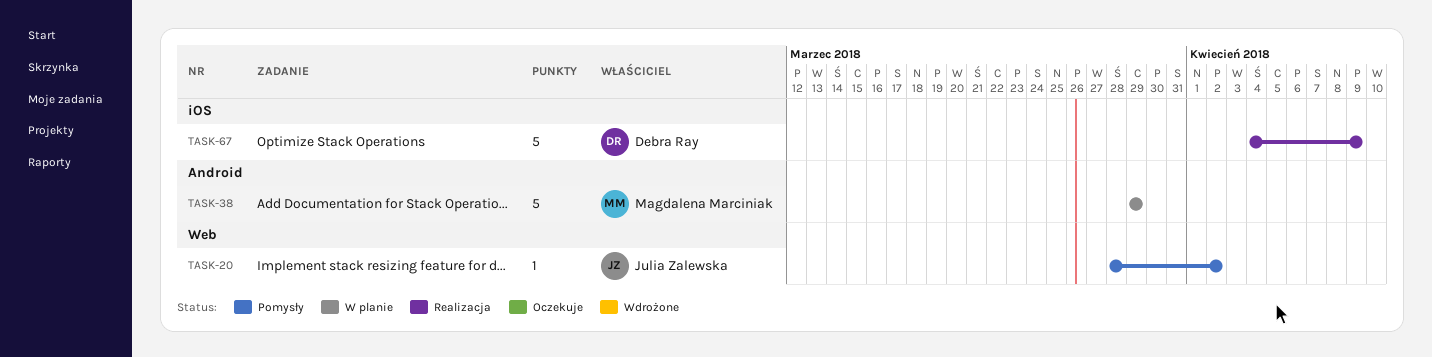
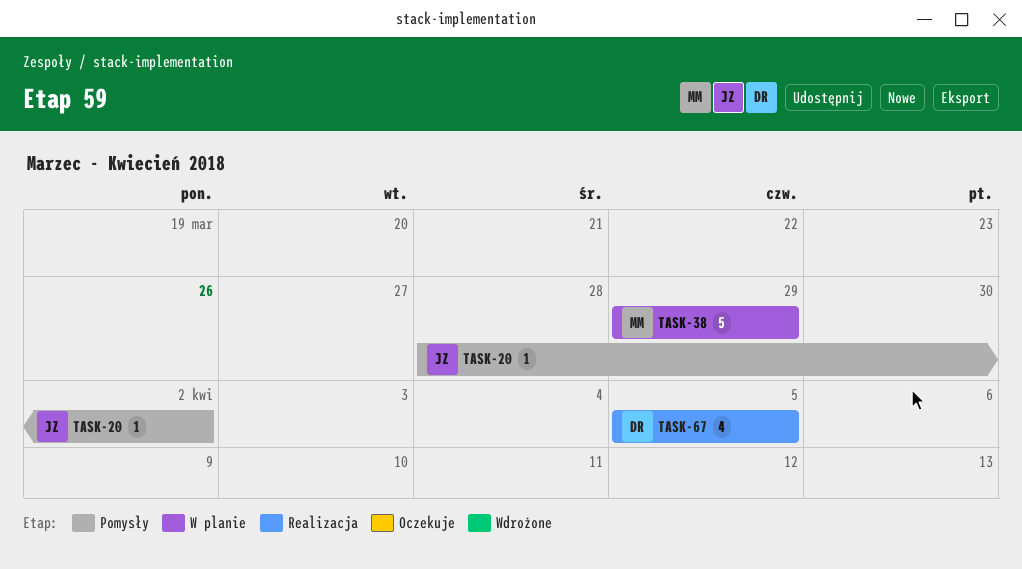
TASK-67, estimate: 5 -> 4
TASK-67, start: Apr 4 -> Apr 5
TASK-67, due: Apr 9 -> Apr 5

